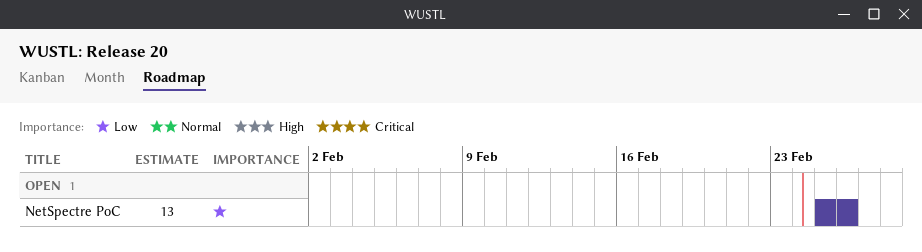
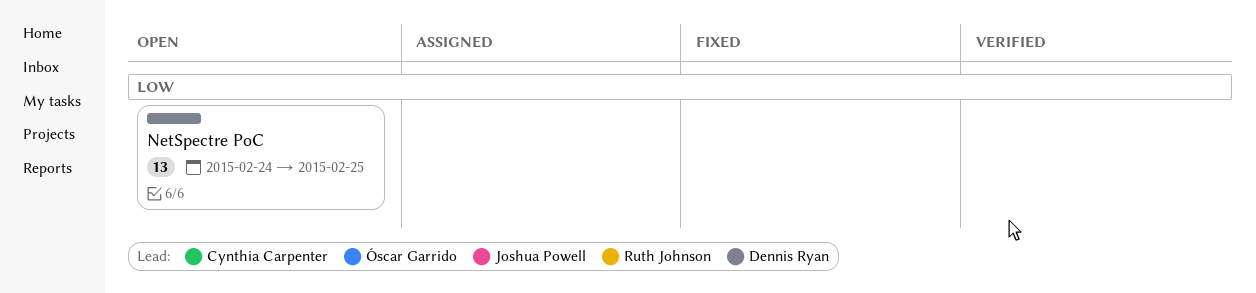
NetSpectre PoC, start: Feb 25 -> Feb 24
NetSpectre PoC, due: Feb 26 -> Feb 25

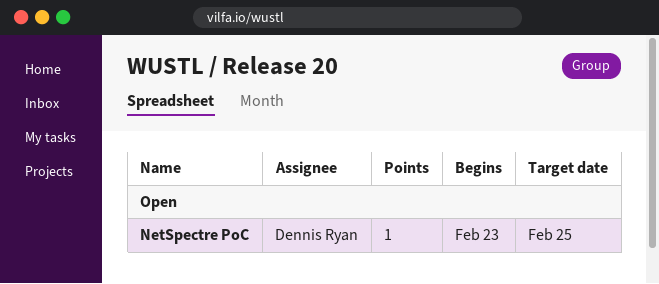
NetSpectre PoC, estimate: 13 -> 1
NetSpectre PoC, start: Feb 24 -> Feb 23

